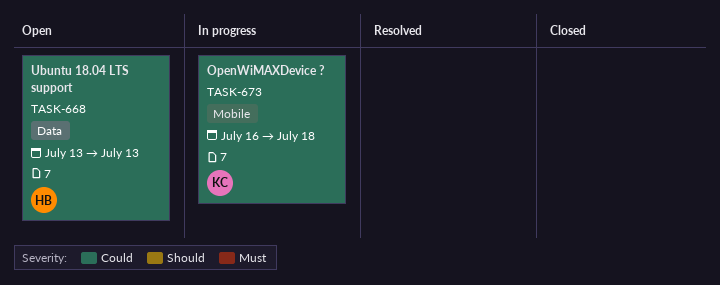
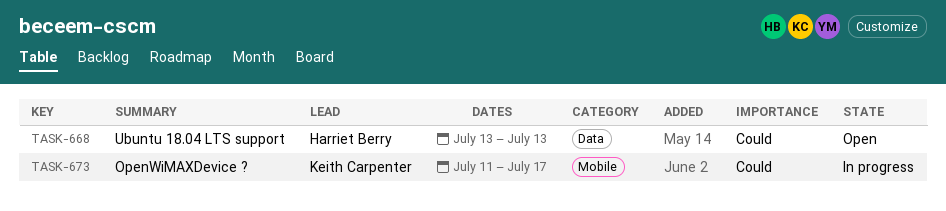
TASK-673, start: Jul 16 -> Jul 11
TASK-673, due: Jul 18 -> Jul 17

